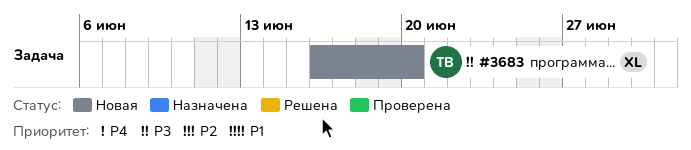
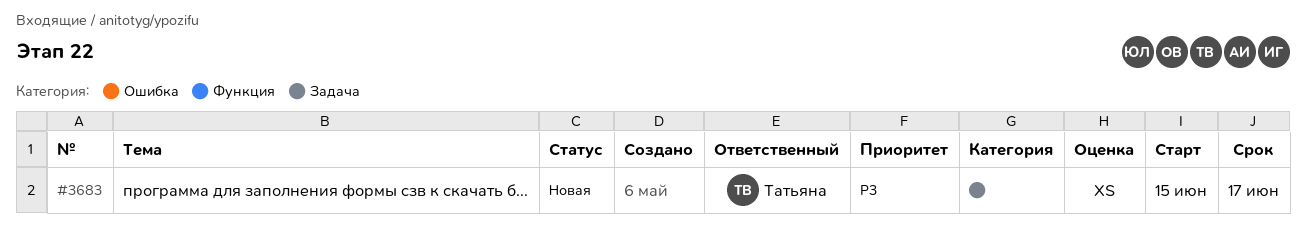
#3683, estimate: XL -> XS
#3683, start: Jun 16 -> Jun 15
#3683, due: Jun 20 -> Jun 17

